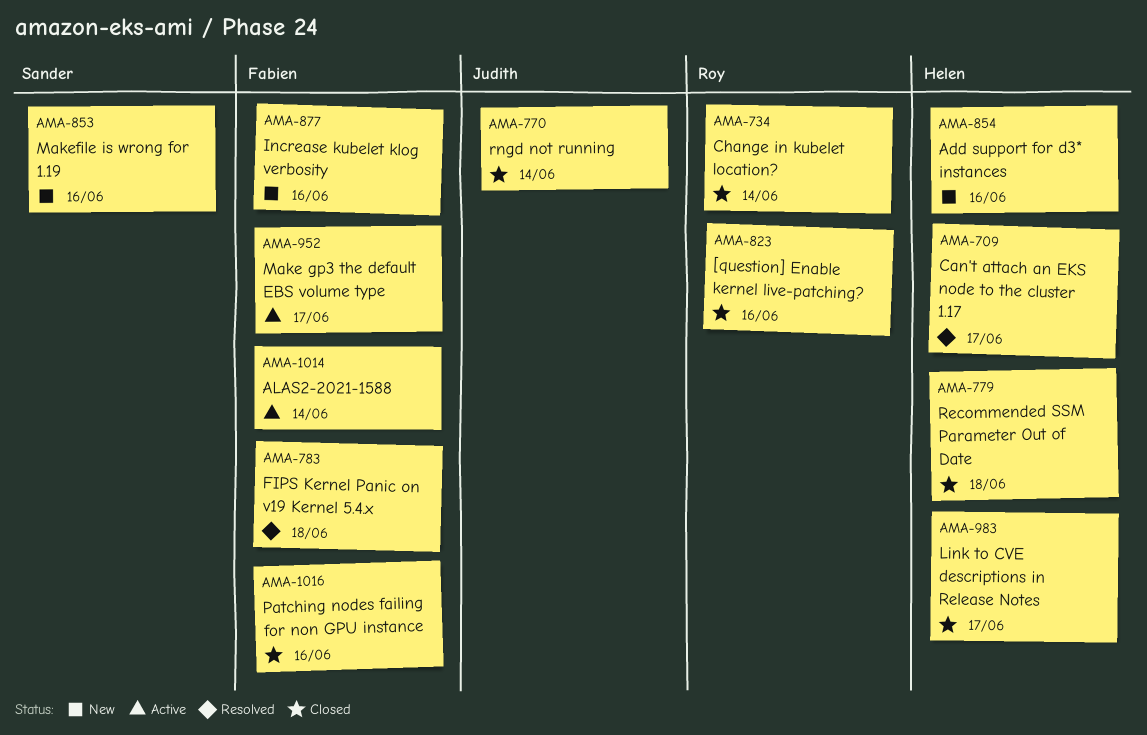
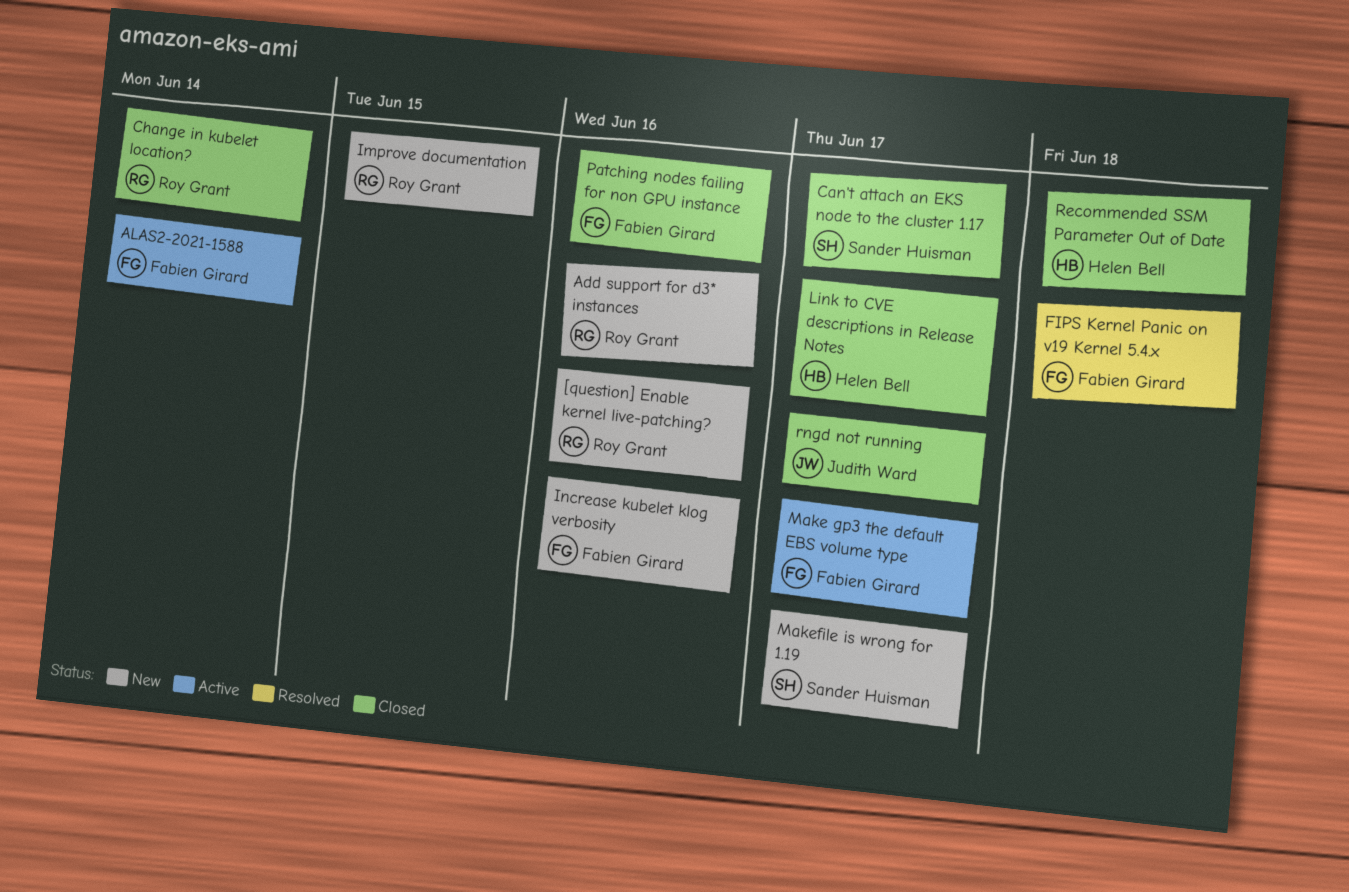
[question] Enable kernel live-patching?, status: Closed -> New
Add support for d3* instances, owner: Helen Bell -> Roy Grant
Can't attach an EKS node to the cluster 1.17, status: Resolved -> Closed
Can't attach an EKS node to the cluster 1.17, owner: Helen Bell -> Sander Huisman
Improve documentation: none -> present
Makefile is wrong for 1.19, due: Jun 16 -> Jun 17
rngd not running, due: Jun 14 -> Jun 17

